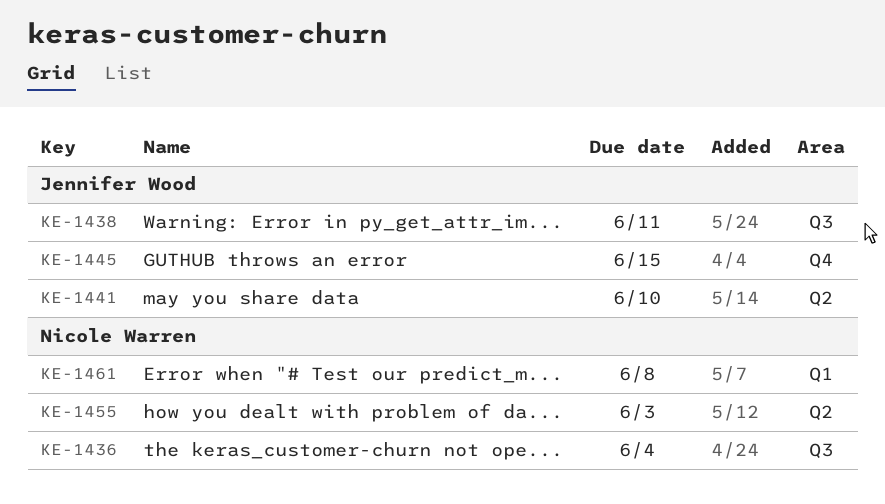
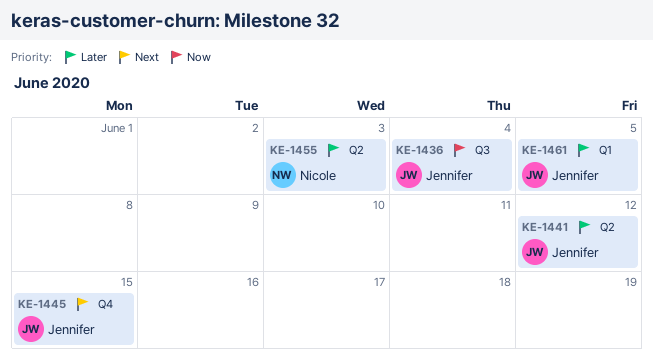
KE-1436, owner: Nicole Warren -> Jennifer Wood
KE-1438: present -> none
KE-1441, due: Jun 10 -> Jun 12
KE-1461, owner: Nicole Warren -> Jennifer Wood
KE-1461, due: Jun 8 -> Jun 5

